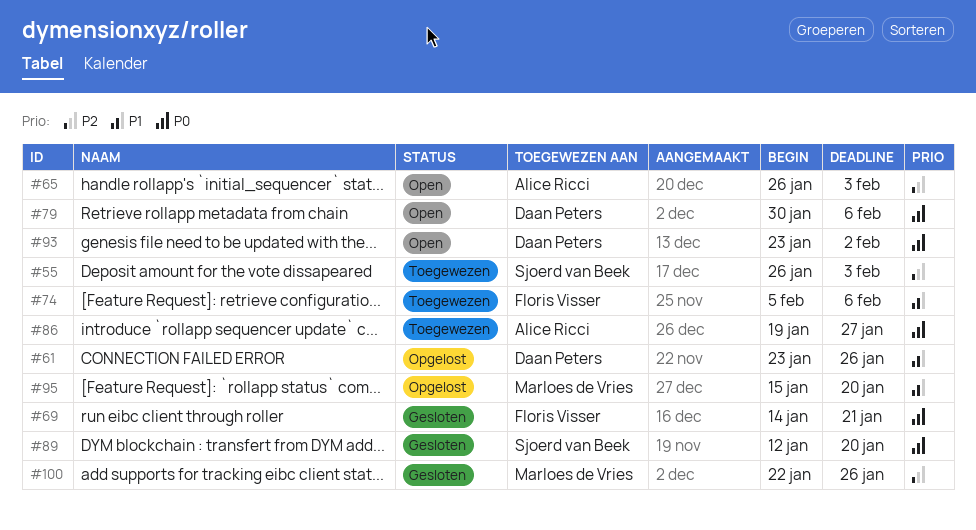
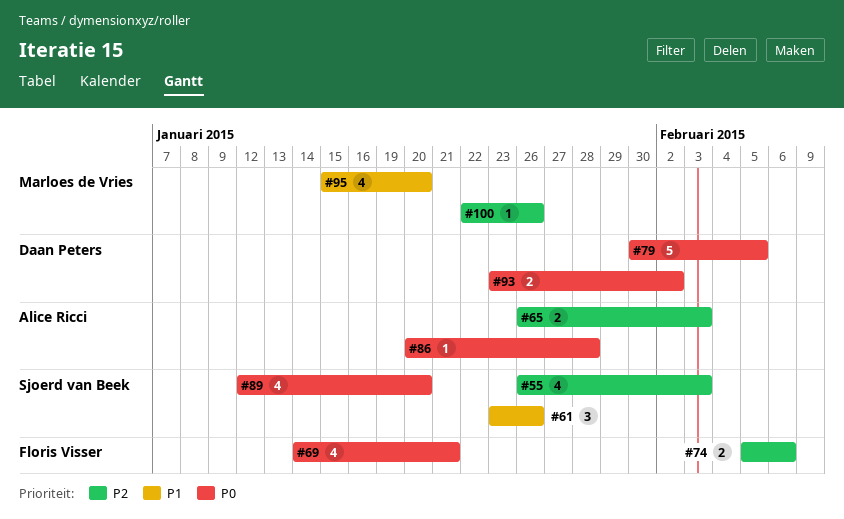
#61, owner: Daan Peters -> Sjoerd van Beek
#74, priority: P1 -> P2
#79, due: Feb 6 -> Feb 5
#86, start: Jan 19 -> Jan 20
#86, due: Jan 27 -> Jan 28

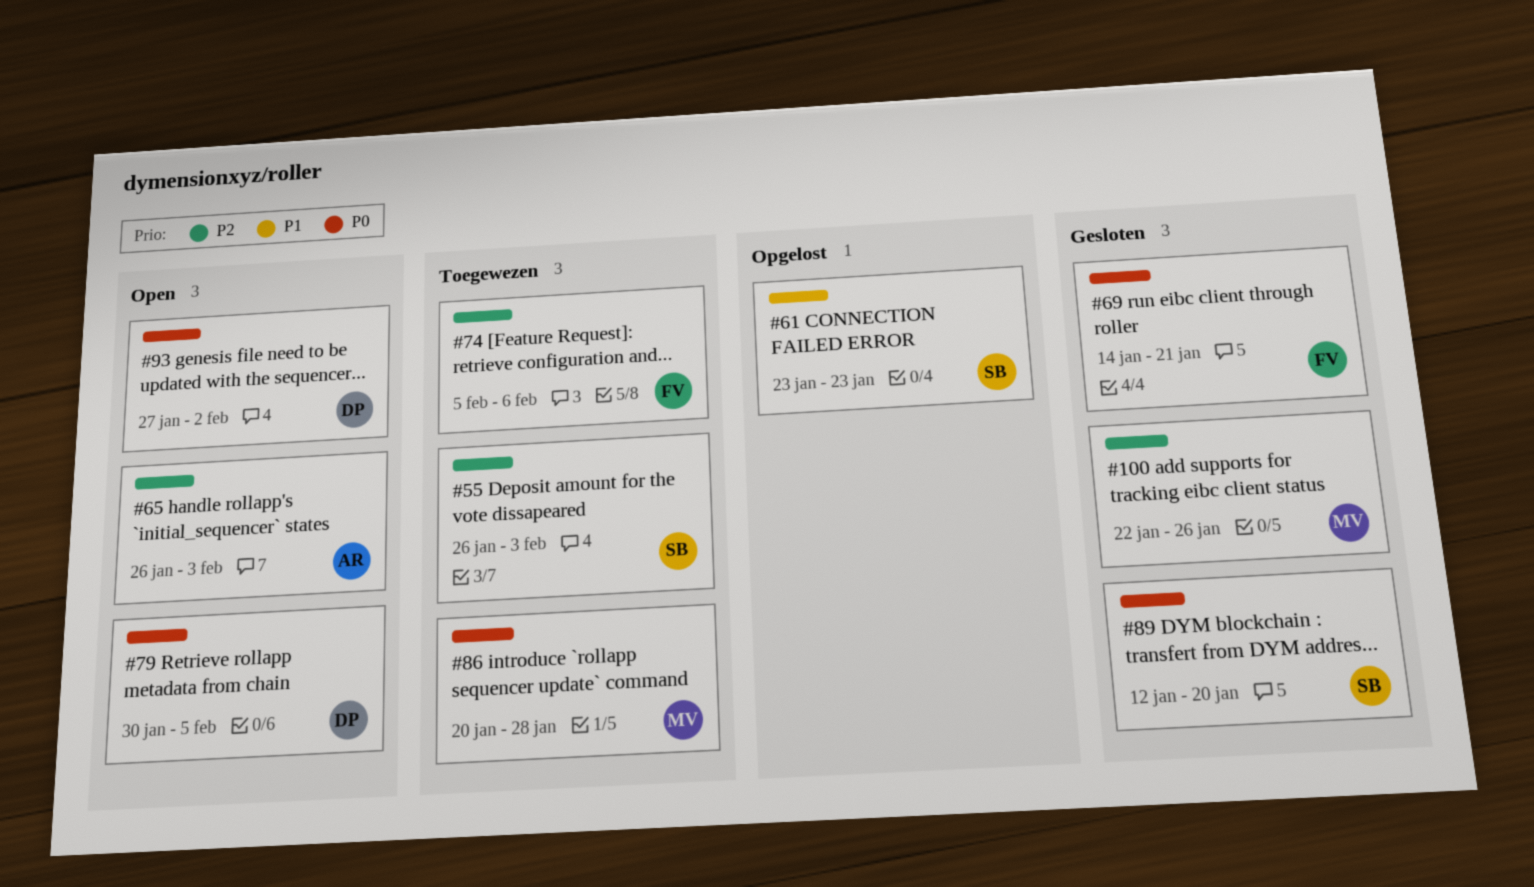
#61, due: Jan 26 -> Jan 23
#86, owner: Alice Ricci -> Marloes de Vries
#93, start: Jan 23 -> Jan 27
#95: present -> none

